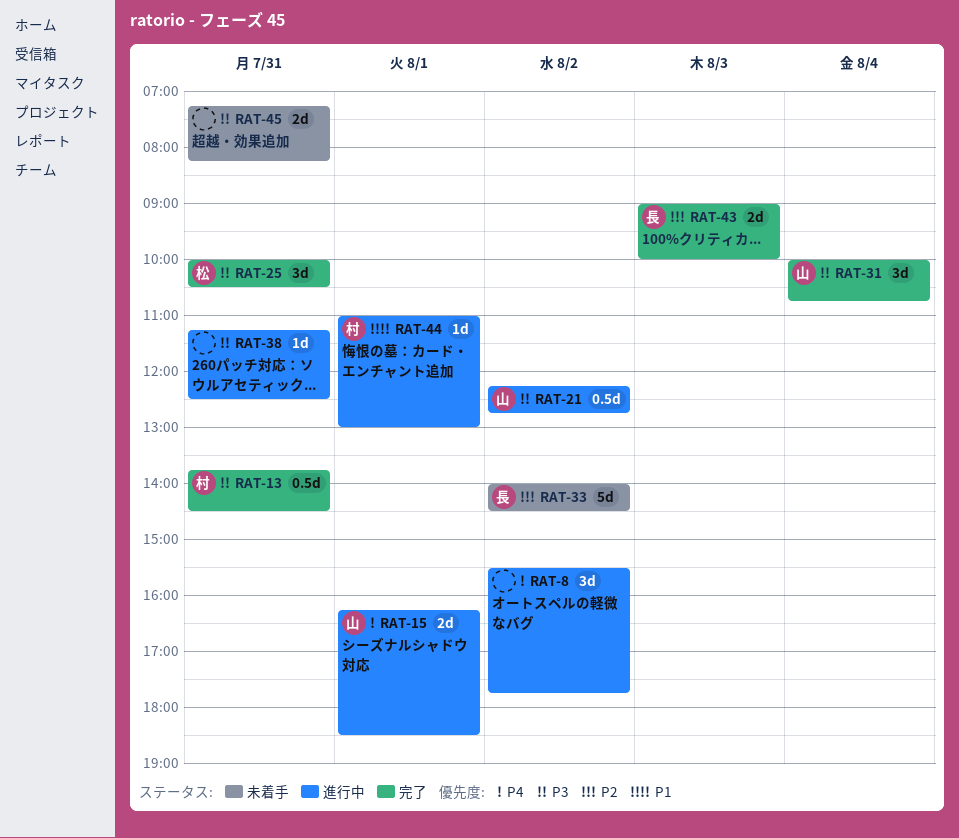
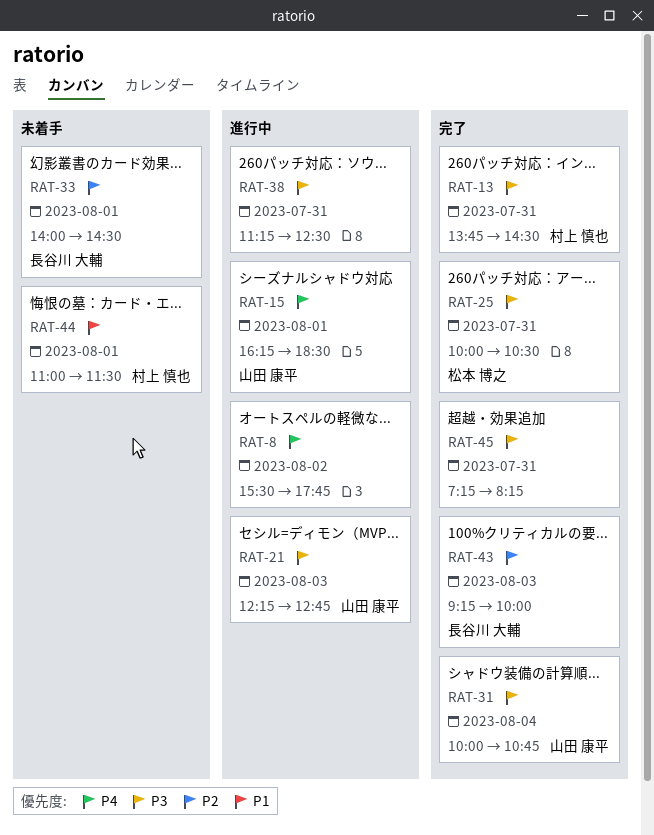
RAT-21, day: Aug 2 -> Aug 3
RAT-33, day: Aug 2 -> Aug 1
RAT-43, begins: 09:00 -> 09:15
RAT-44, status: 進行中 -> 未着手
RAT-44, ends: 13:00 -> 11:30
RAT-45, status: 未着手 -> 完了

